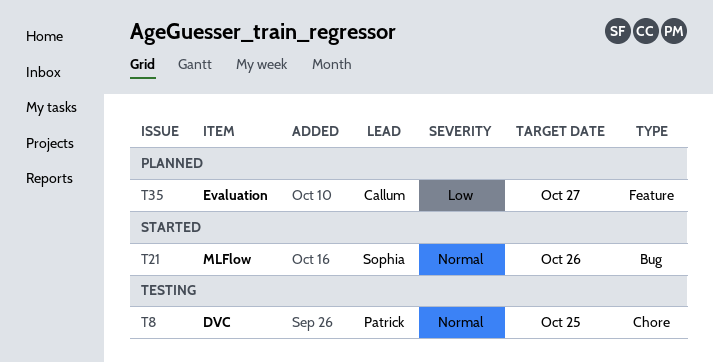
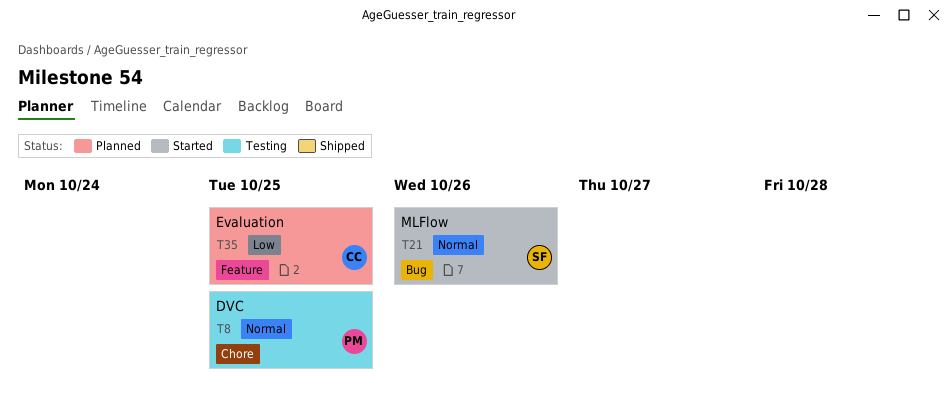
T35, due: Oct 27 -> Oct 25

